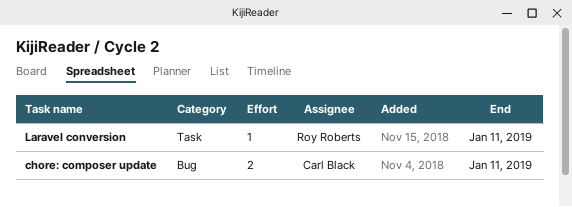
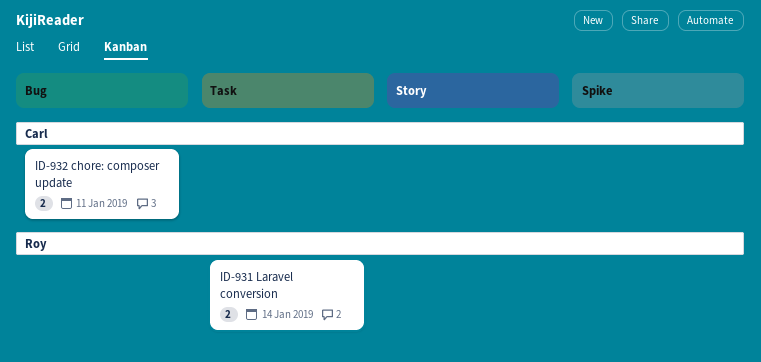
Laravel conversion, estimate: 1 -> 2
Laravel conversion, due: Jan 11 -> Jan 14

